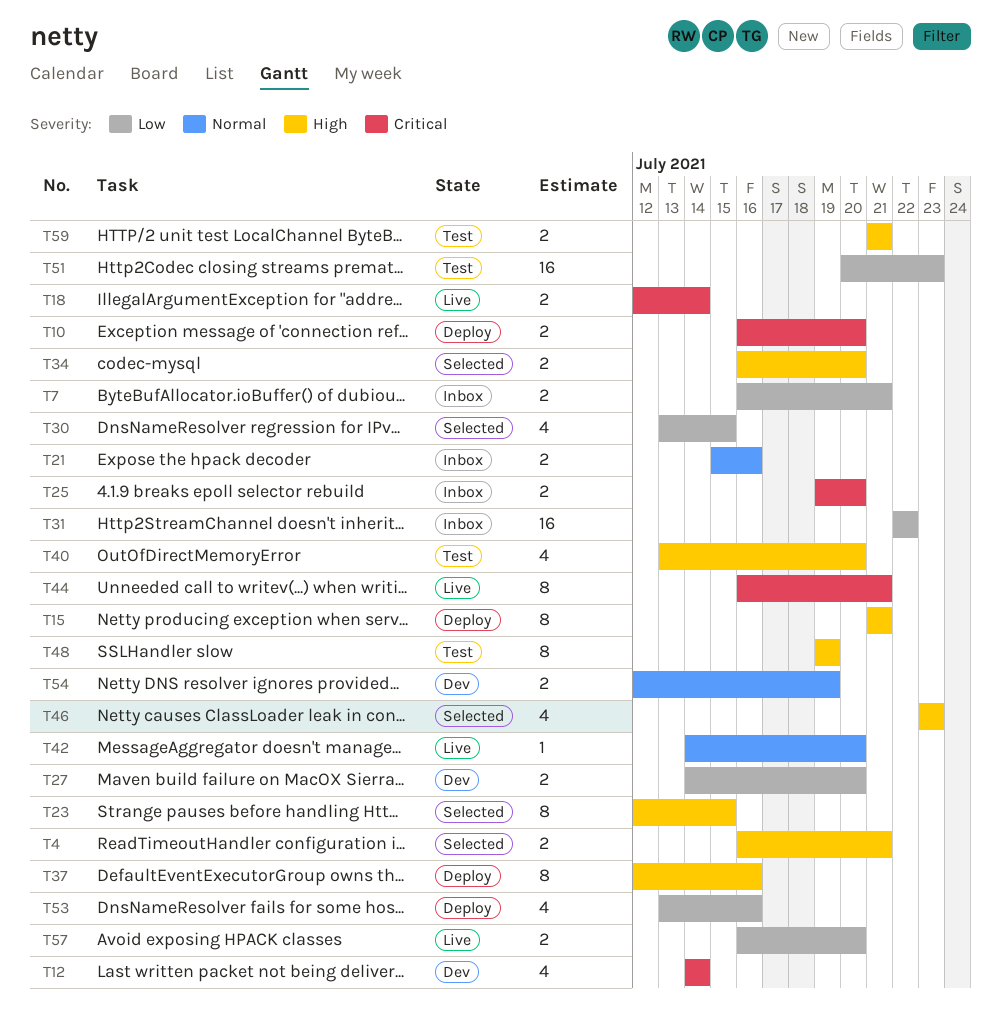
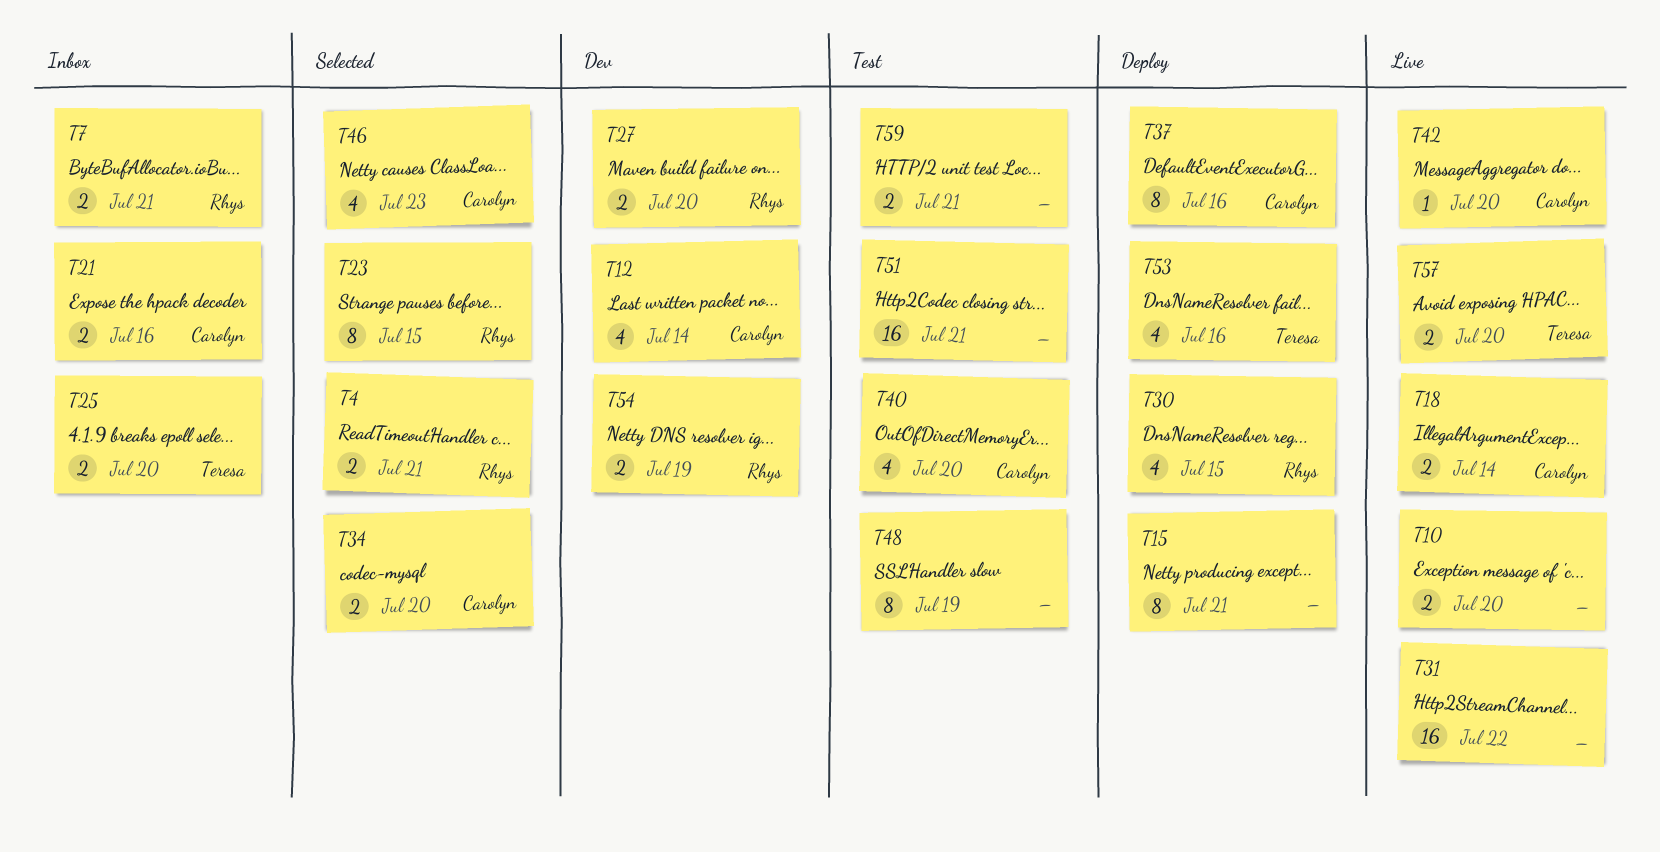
T10, status: Deploy -> Live
T30, status: Selected -> Deploy
T31, status: Inbox -> Live
T44: present -> none
T51, due: Jul 23 -> Jul 21

